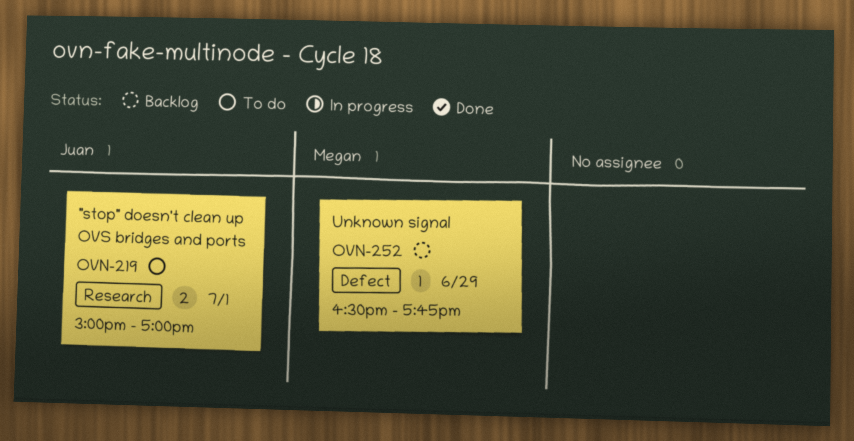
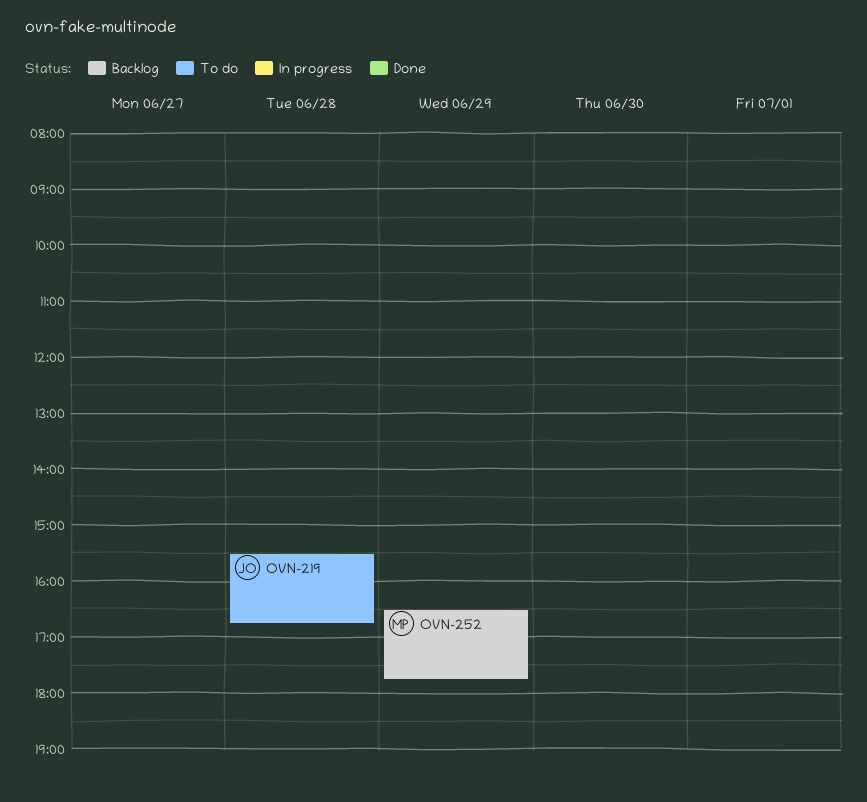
OVN-219, day: Jul 1 -> Jun 28
OVN-219, begins: 15:00 -> 15:30
OVN-219, ends: 17:00 -> 16:45

